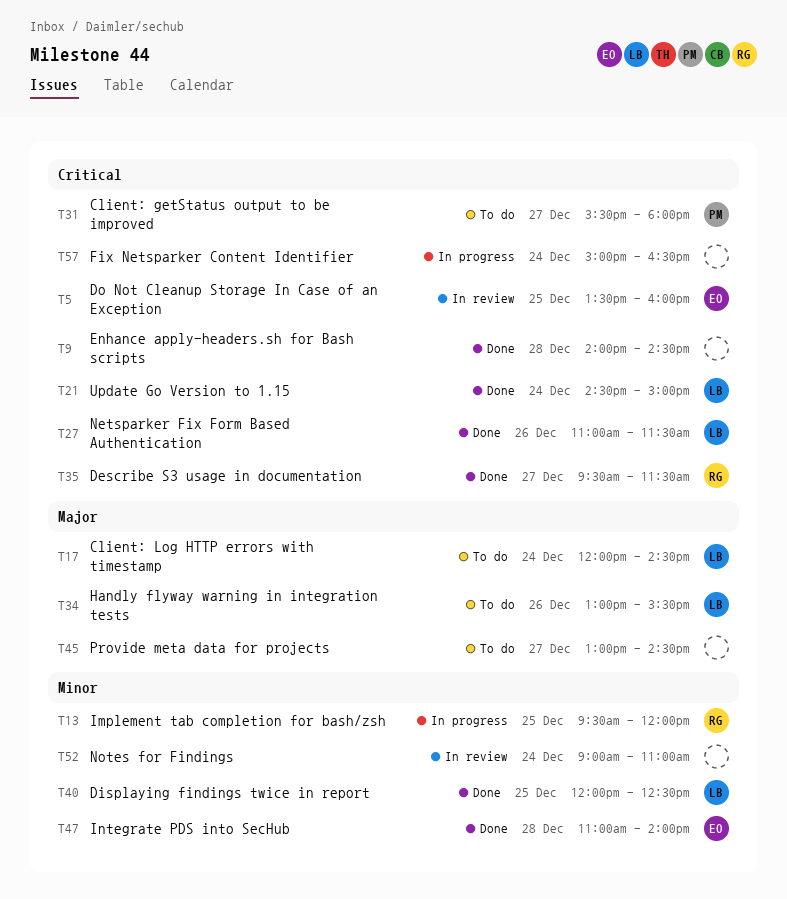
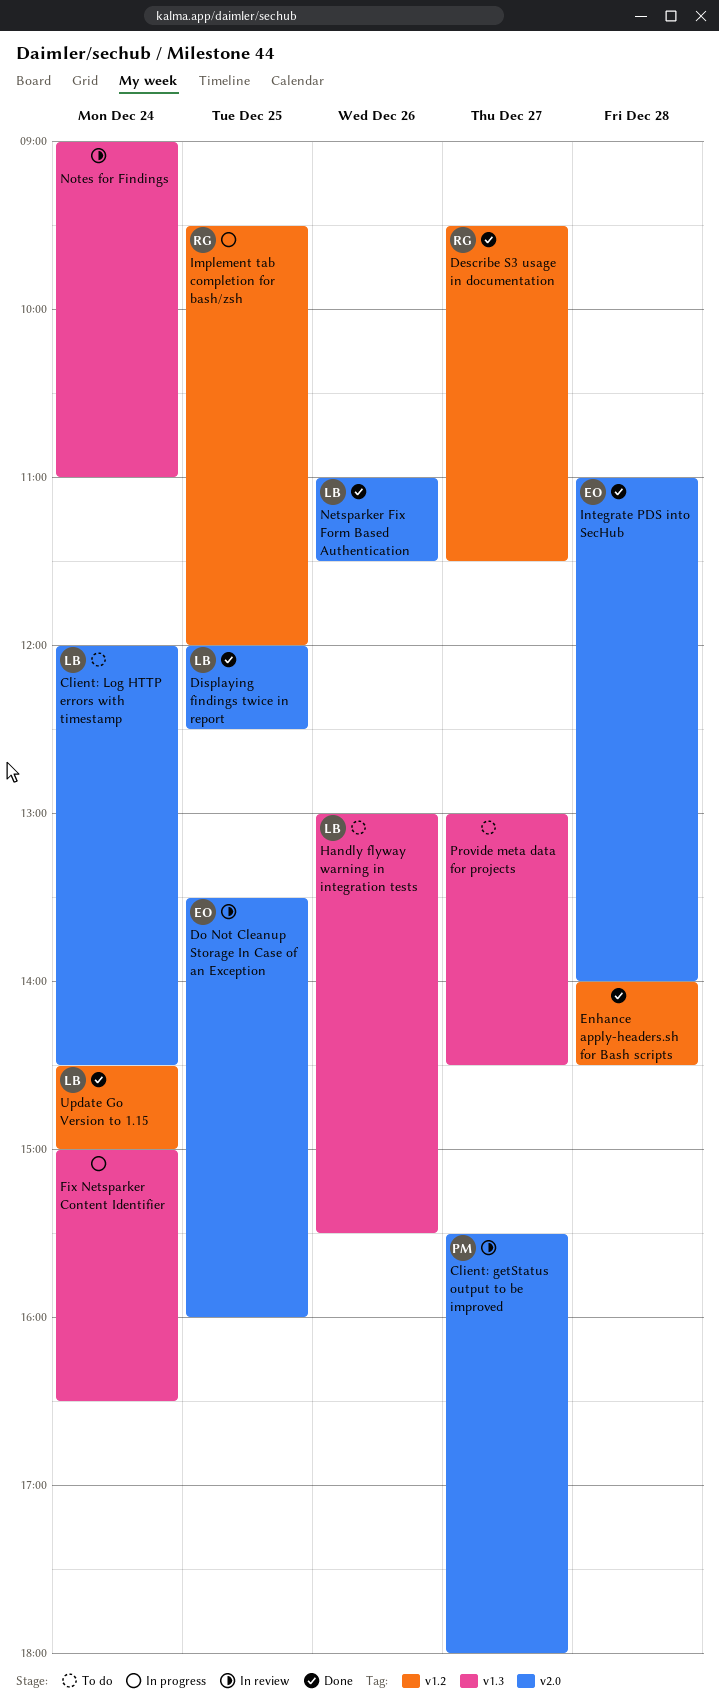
Client: getStatus output to be improved, status: To do -> In review

